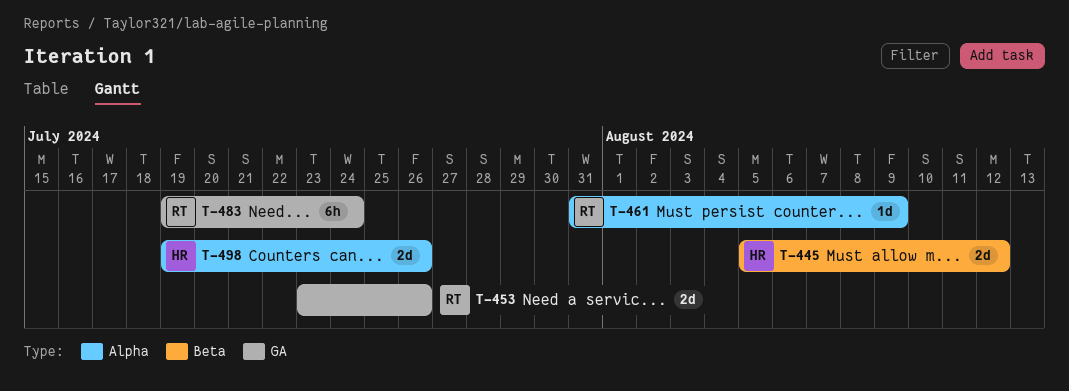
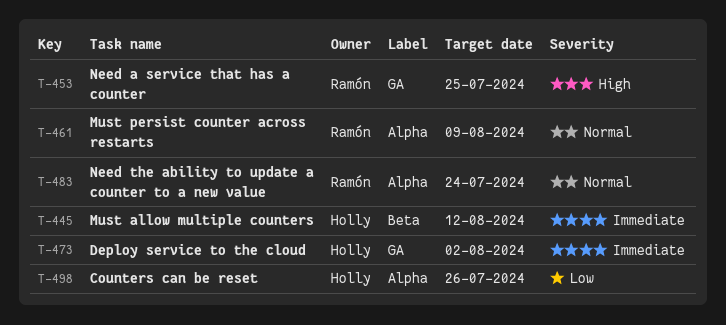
T-453, due: Jul 26 -> Jul 25
T-473: none -> present
T-483, label: GA -> Alpha

